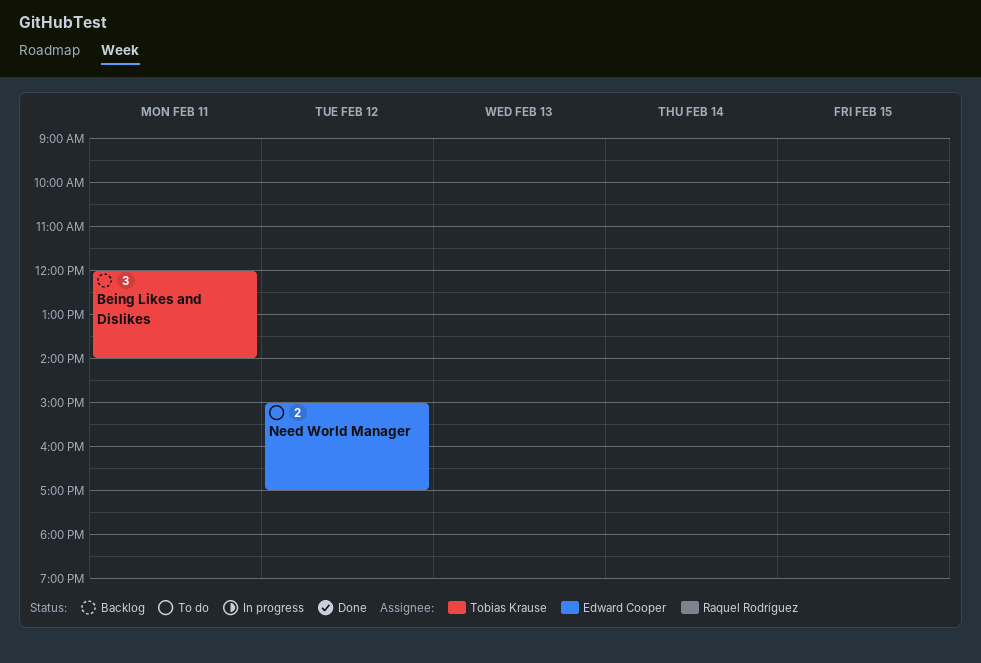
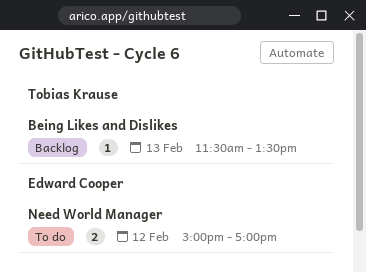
Being Likes and Dislikes, estimate: 3 -> 1
Being Likes and Dislikes, day: Feb 11 -> Feb 13
Being Likes and Dislikes, begins: 12:00 -> 11:30
Being Likes and Dislikes, ends: 14:00 -> 13:30

